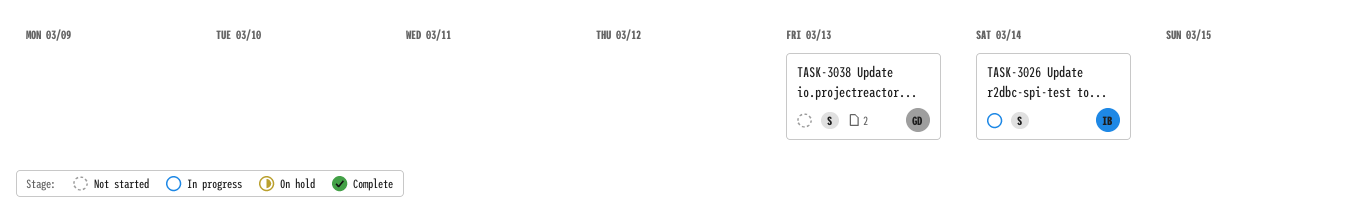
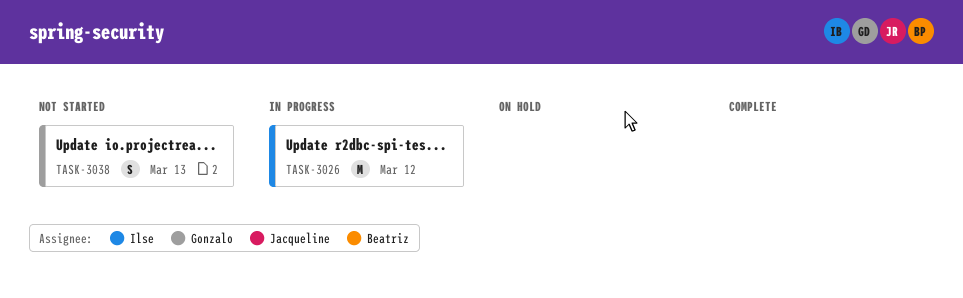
TASK-3026, estimate: S -> M
TASK-3026, due: Mar 14 -> Mar 12

